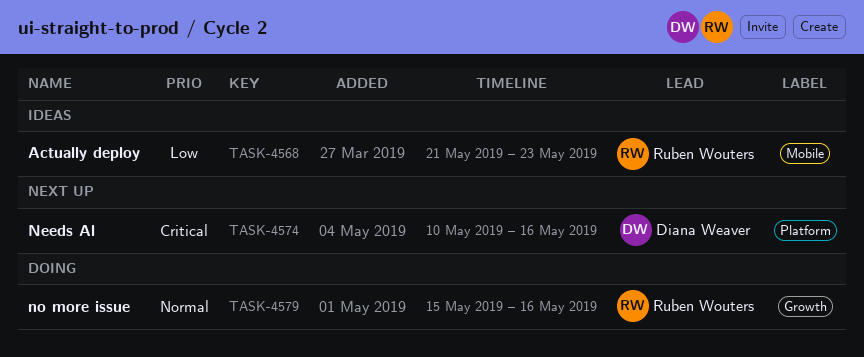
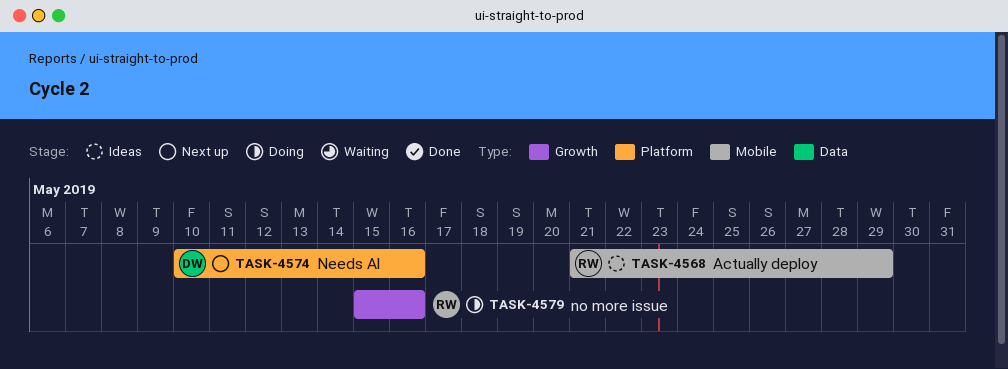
TASK-4568, due: May 23 -> May 29

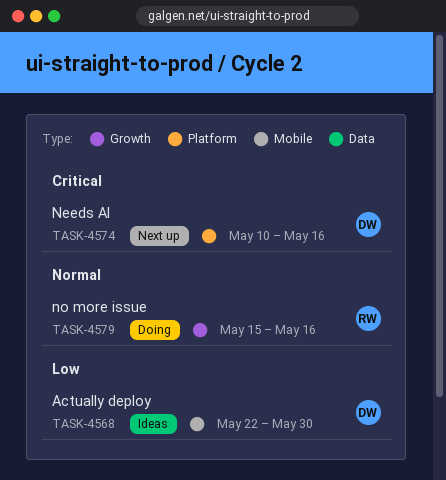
TASK-4568, owner: RW -> DW
TASK-4568, start: May 21 -> May 22
TASK-4568, due: May 29 -> May 30

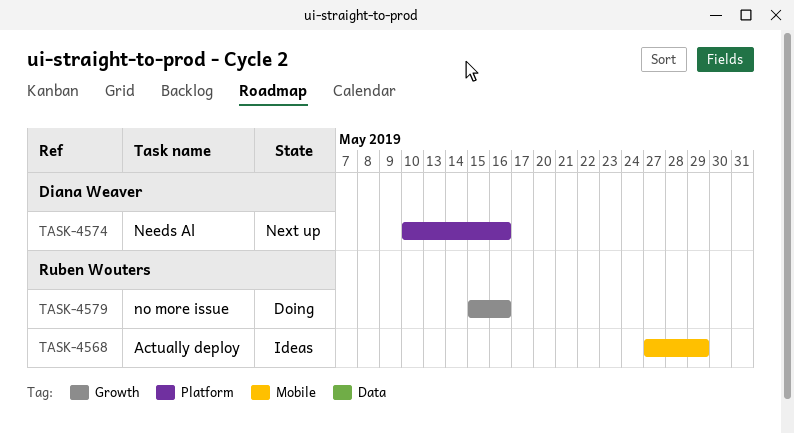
TASK-4568, owner: Diana Weaver -> Ruben Wouters
TASK-4568, start: May 22 -> May 27
TASK-4568, due: May 30 -> May 29

